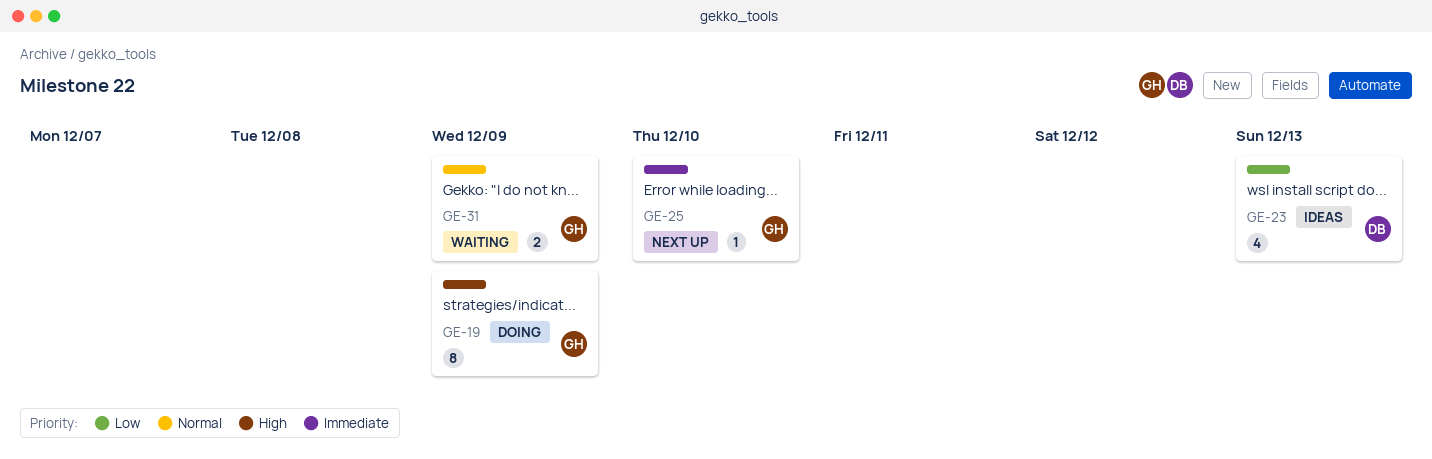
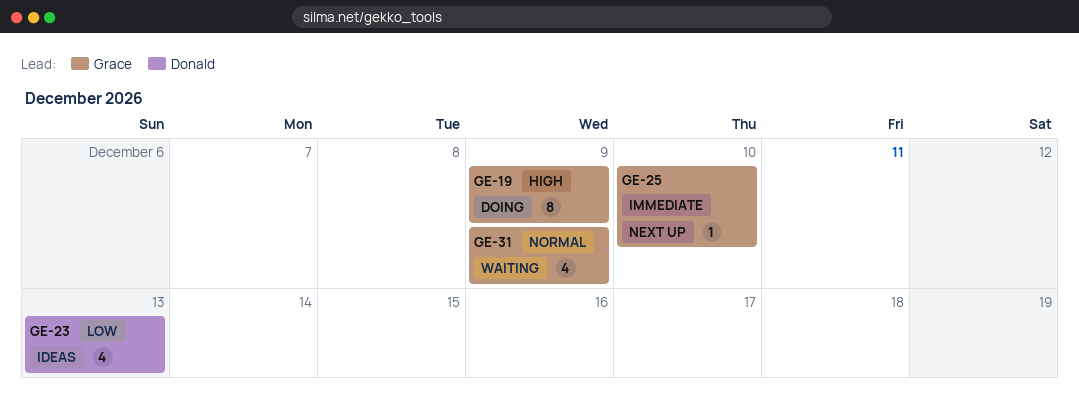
GE-31, estimate: 2 -> 4

